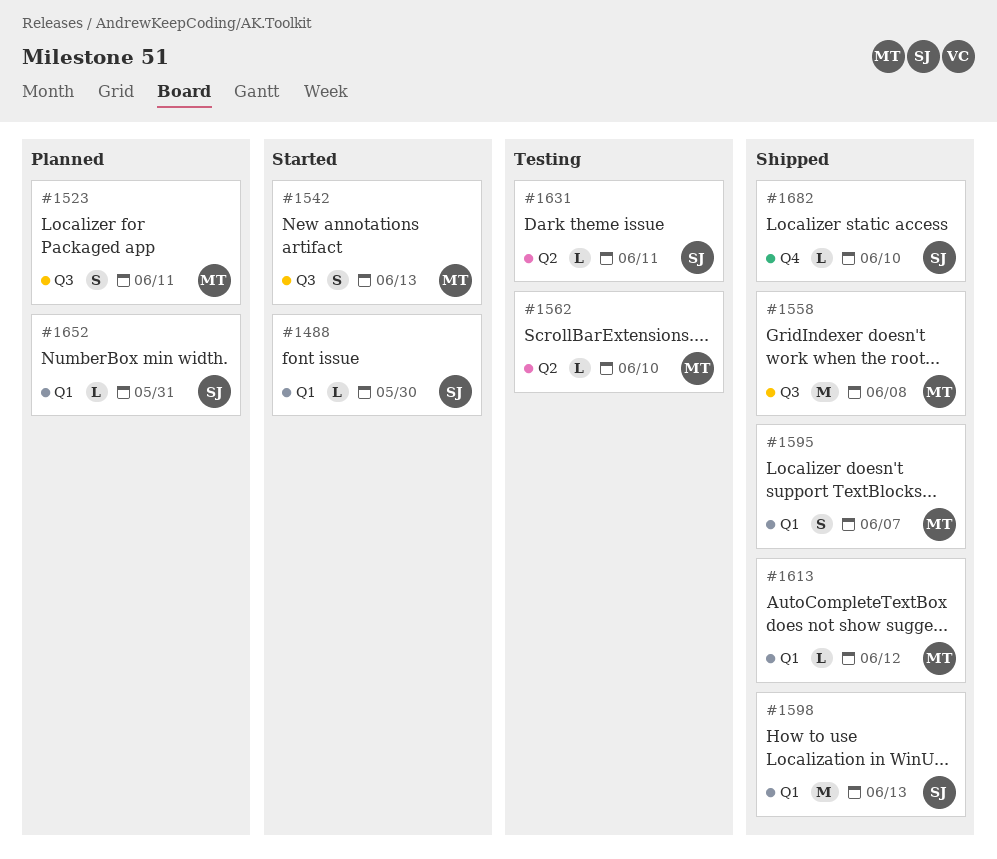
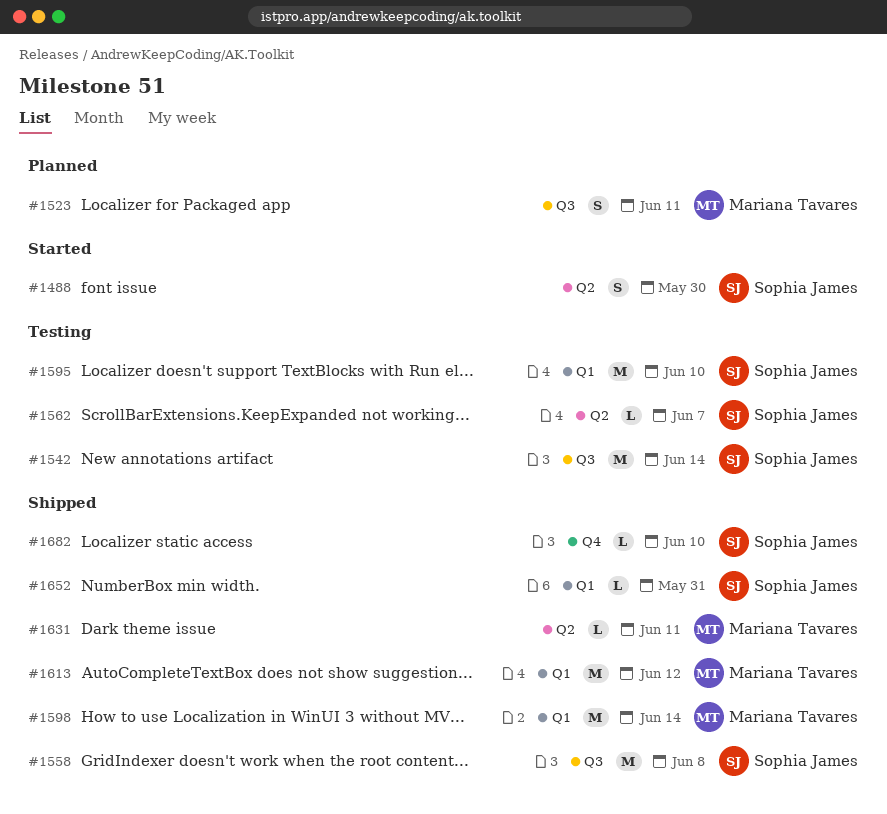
#1488, label: Q1 -> Q2
#1488, estimate: L -> S
#1542, status: Started -> Testing
#1542, owner: Mariana Tavares -> Sophia James
#1542, estimate: S -> M
#1542, due: Jun 13 -> Jun 14
#1558, owner: Mariana Tavares -> Sophia James
#1562, owner: Mariana Tavares -> Sophia James
#1562, due: Jun 10 -> Jun 7
#1595, status: Shipped -> Testing
#1595, owner: Mariana Tavares -> Sophia James
#1595, estimate: S -> M
#1595, due: Jun 7 -> Jun 10
#1598, owner: Sophia James -> Mariana Tavares
#1598, due: Jun 13 -> Jun 14
#1613, estimate: L -> M
#1631, status: Testing -> Shipped
#1631, owner: Sophia James -> Mariana Tavares
#1652, status: Planned -> Shipped

